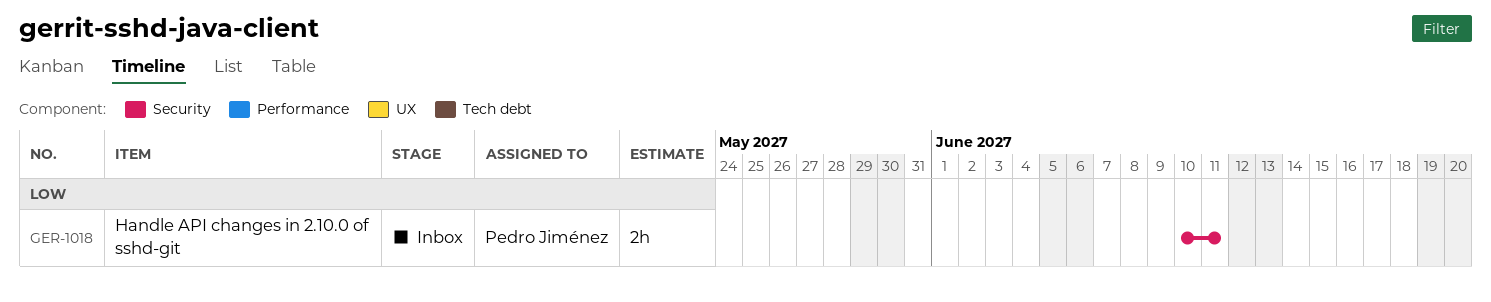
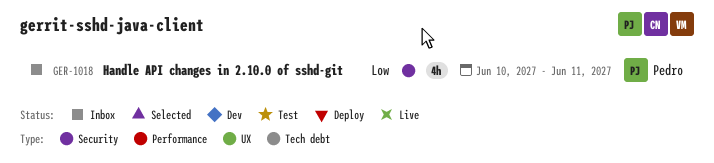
GER-1018, estimate: 2h -> 4h

